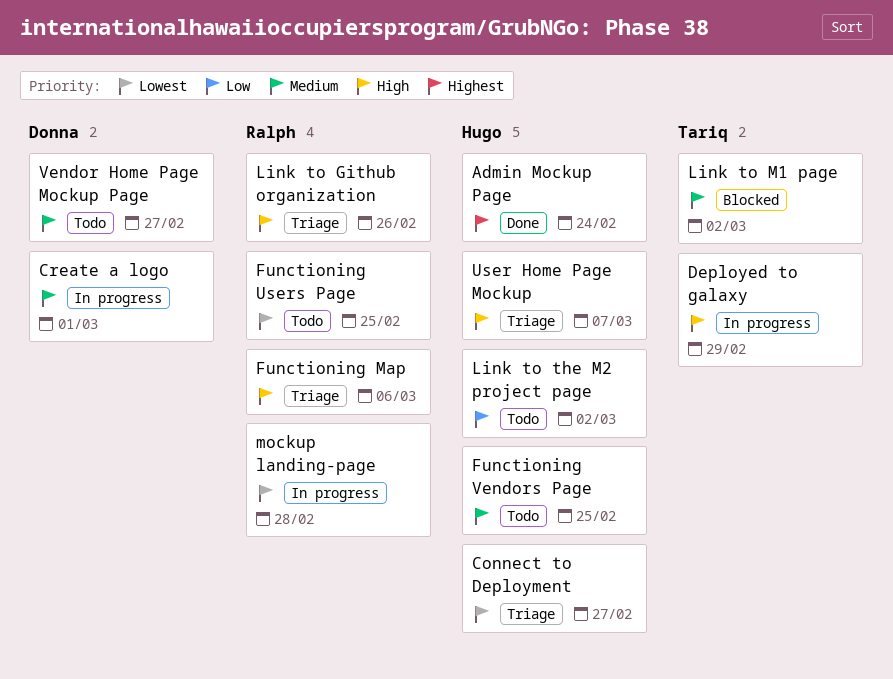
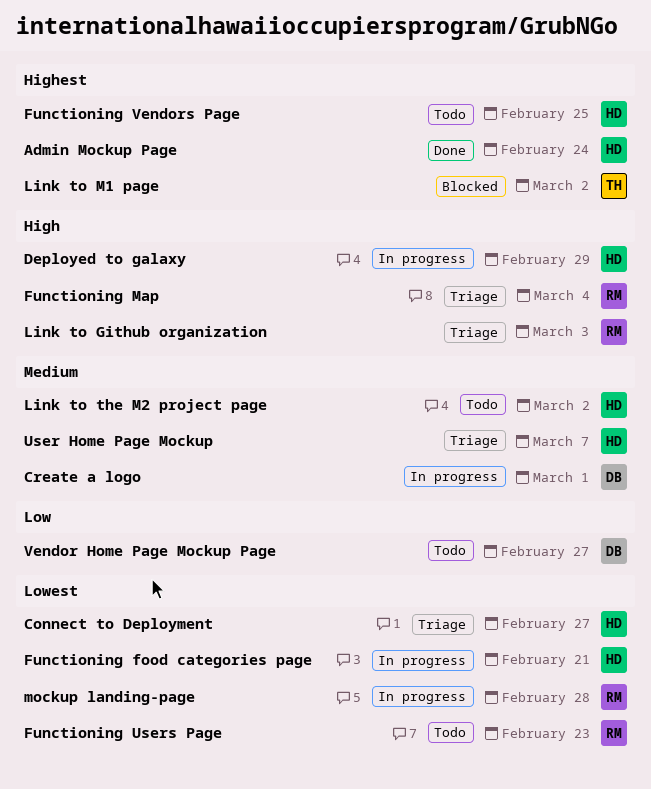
Deployed to galaxy, owner: Tariq -> Hugo
Functioning food categories page: none -> present
Functioning Map, due: Mar 6 -> Mar 4
Functioning Users Page, due: Feb 25 -> Feb 23
Functioning Vendors Page, priority: Medium -> Highest
Link to Github organization, due: Feb 26 -> Mar 3
Link to M1 page, priority: Medium -> Highest
Link to the M2 project page, priority: Low -> Medium
User Home Page Mockup, priority: High -> Medium
Vendor Home Page Mockup Page, priority: Medium -> Low

